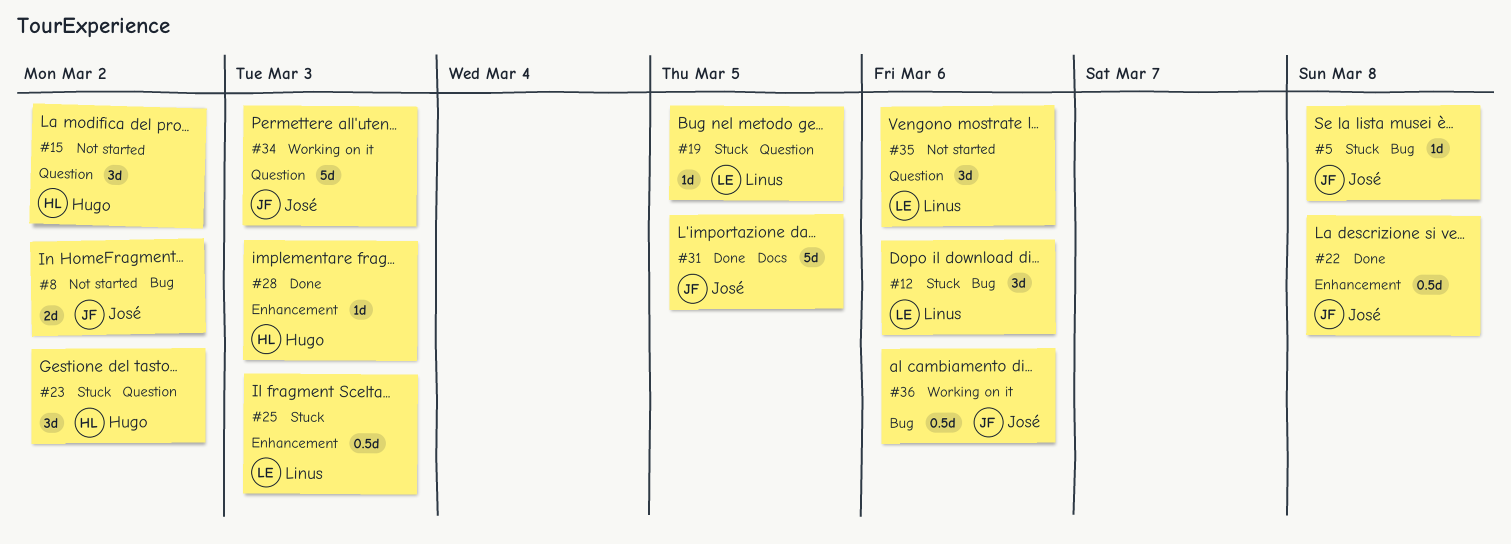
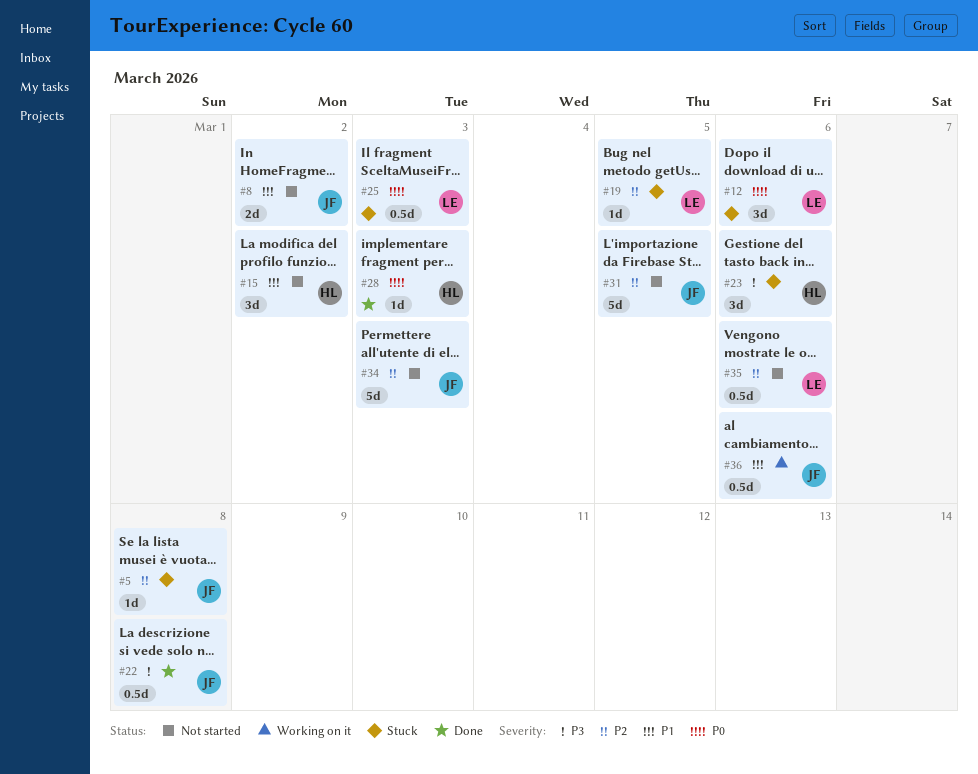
#23, due: Mar 2 -> Mar 6
#31, status: Done -> Not started
#34, status: Working on it -> Not started
#35, estimate: 3d -> 0.5d

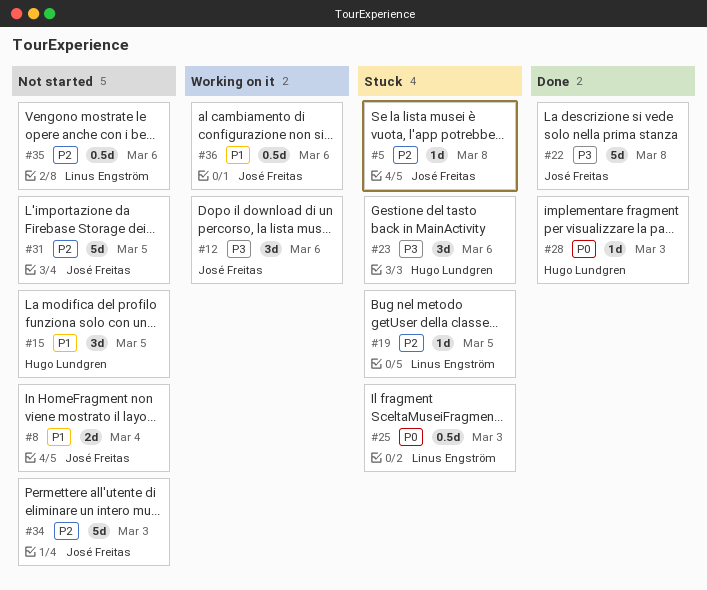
#8, due: Mar 2 -> Mar 4
#12, status: Stuck -> Working on it
#12, owner: Linus Engström -> José Freitas
#12, priority: P0 -> P3
#15, due: Mar 2 -> Mar 5
#22, estimate: 0.5d -> 5d

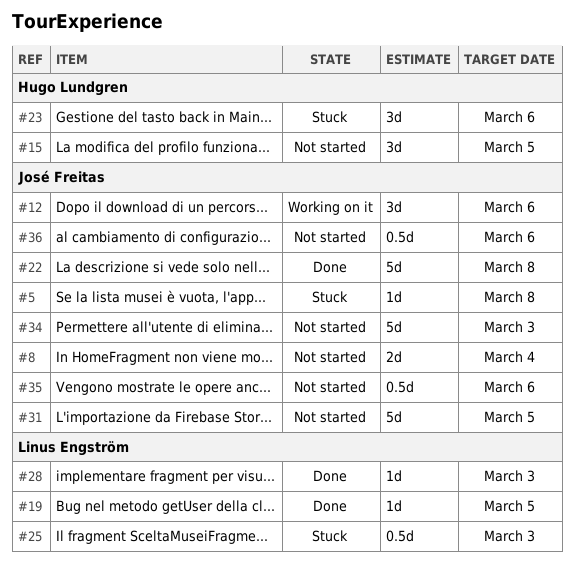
#19, status: Stuck -> Done
#28, owner: Hugo Lundgren -> Linus Engström
#35, owner: Linus Engström -> José Freitas
#36, status: Working on it -> Not started

